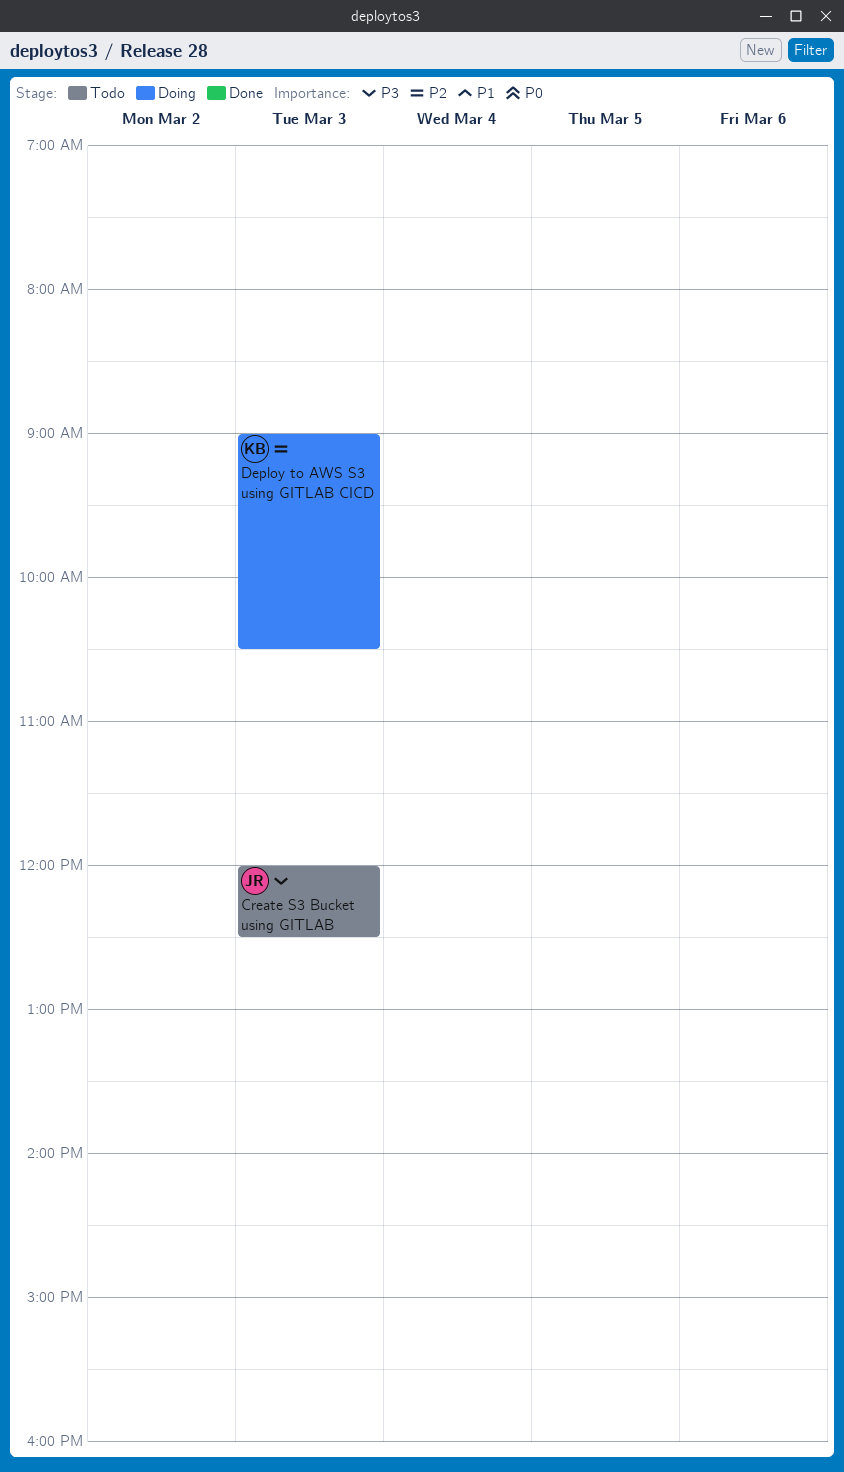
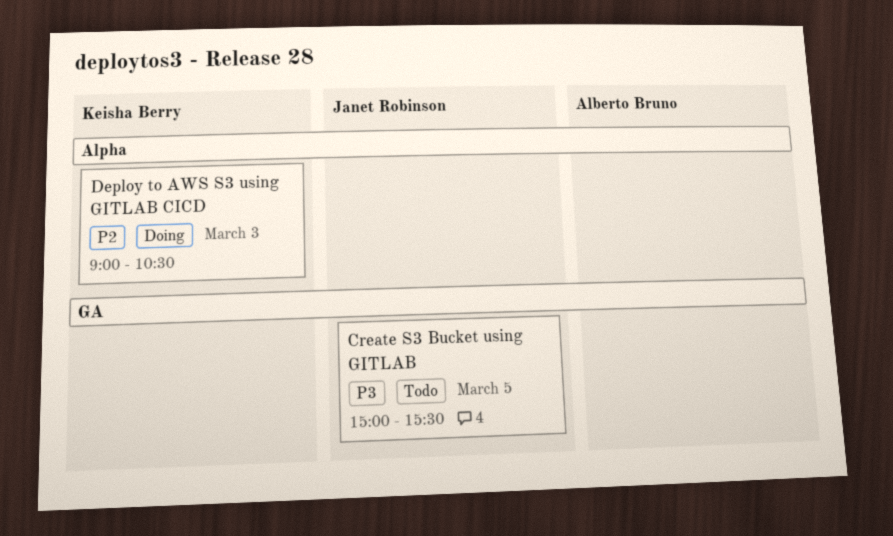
Create S3 Bucket using GITLAB, day: Mar 3 -> Mar 5
Create S3 Bucket using GITLAB, begins: 12:00 -> 15:00
Create S3 Bucket using GITLAB, ends: 12:30 -> 15:30

